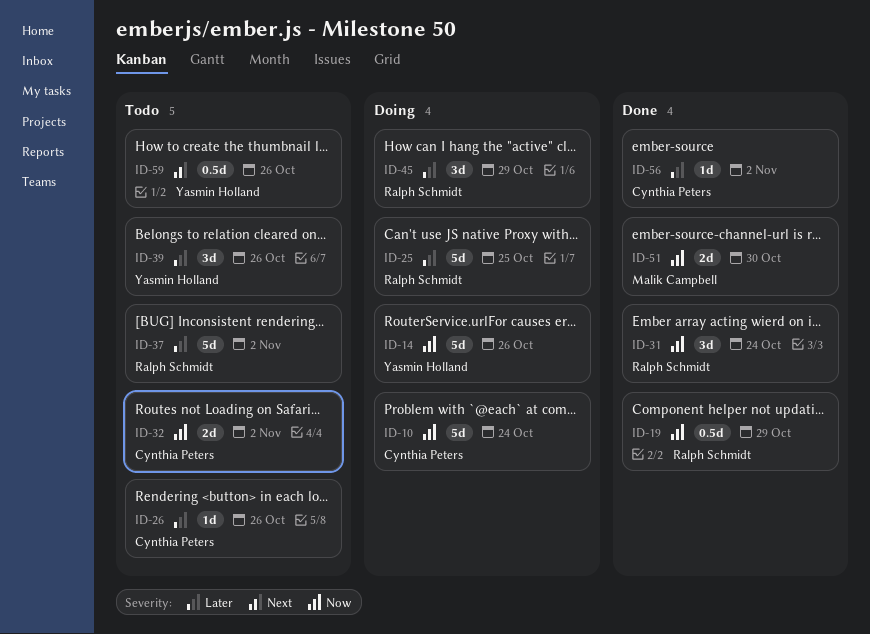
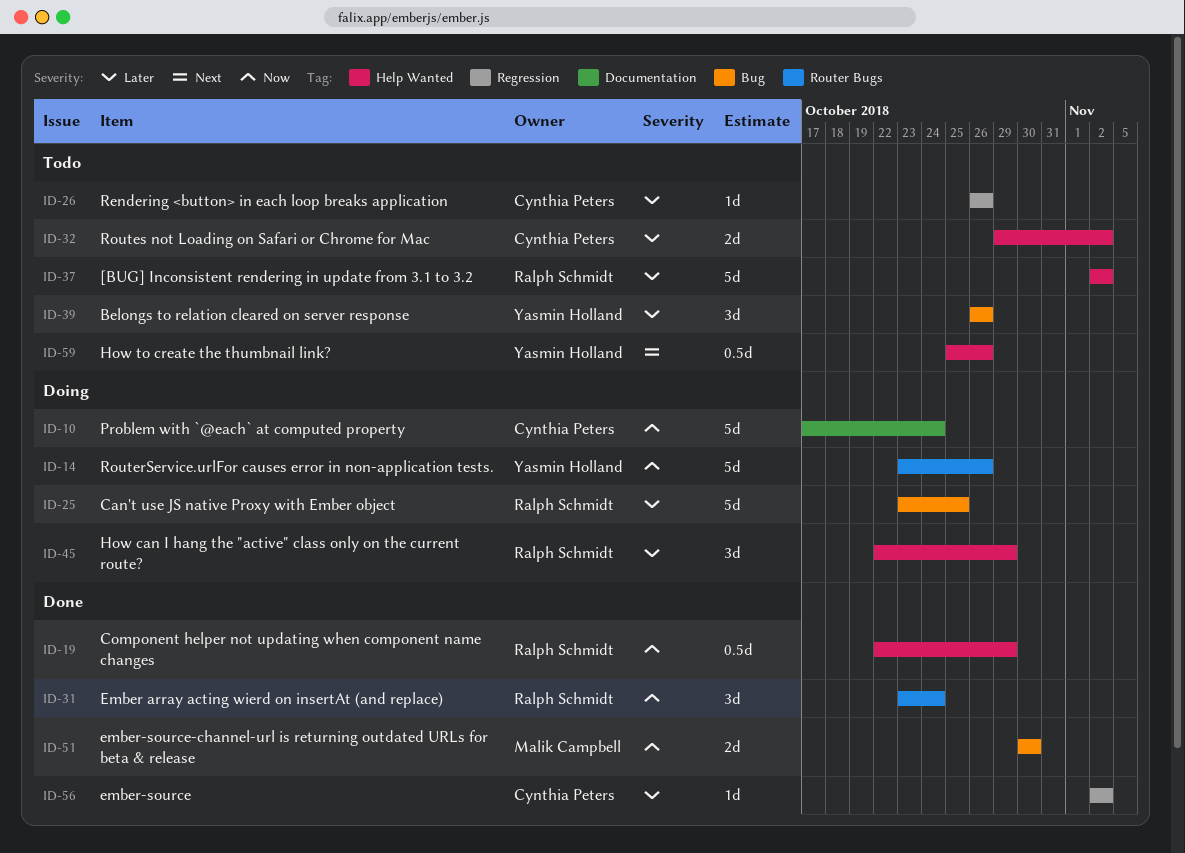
ID-32, priority: Now -> Later

